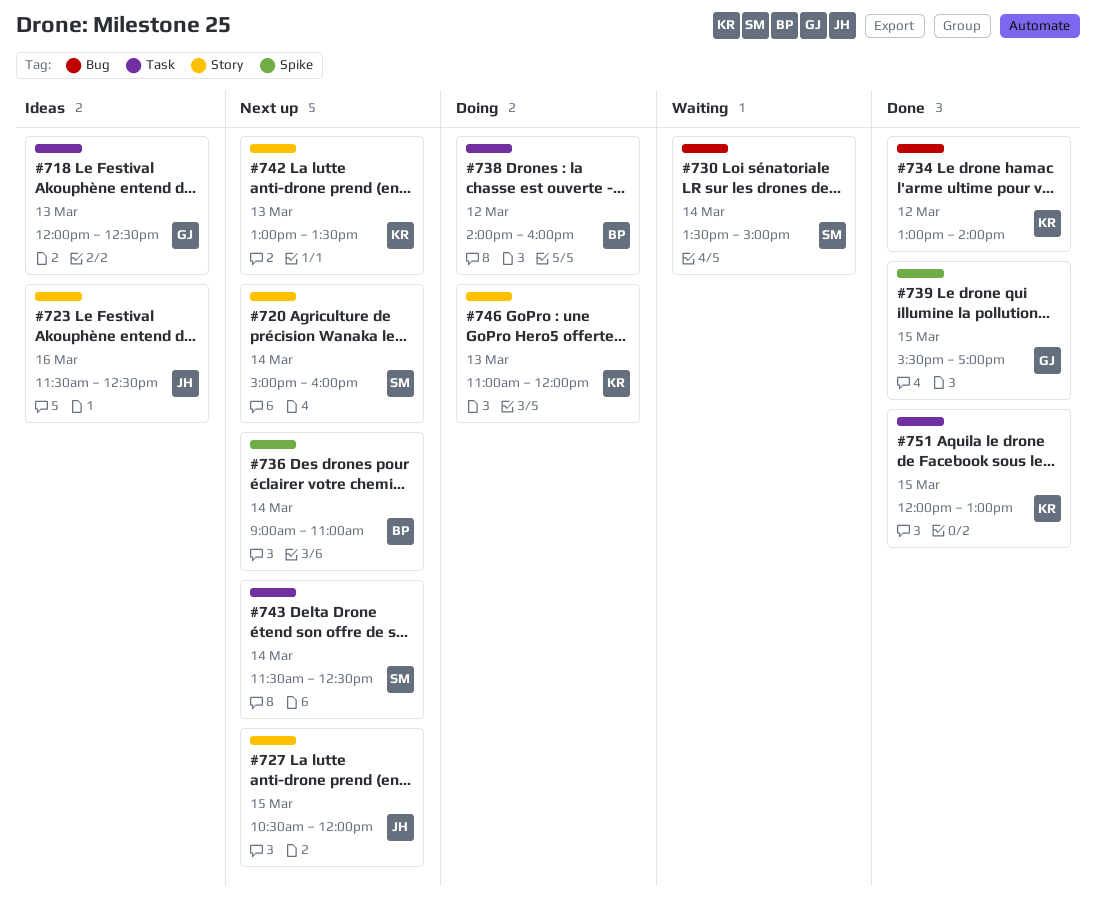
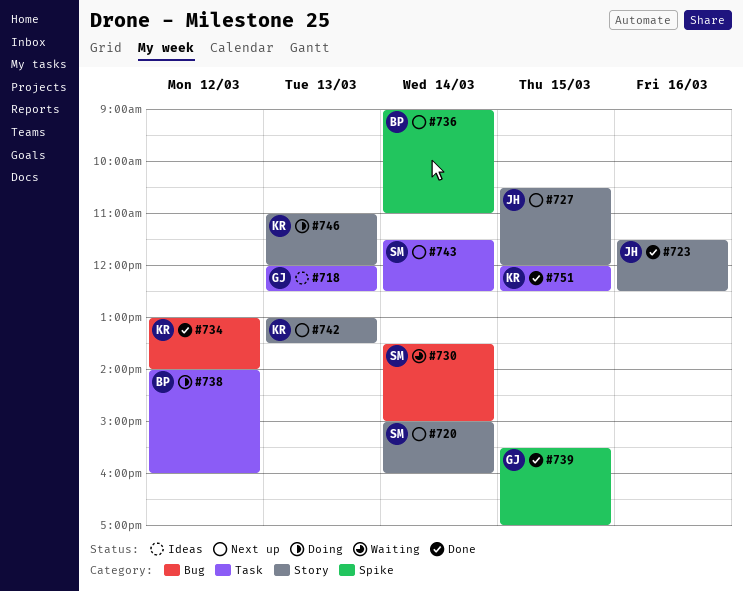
#723, status: Ideas -> Done
#751, ends: 13:00 -> 12:30

